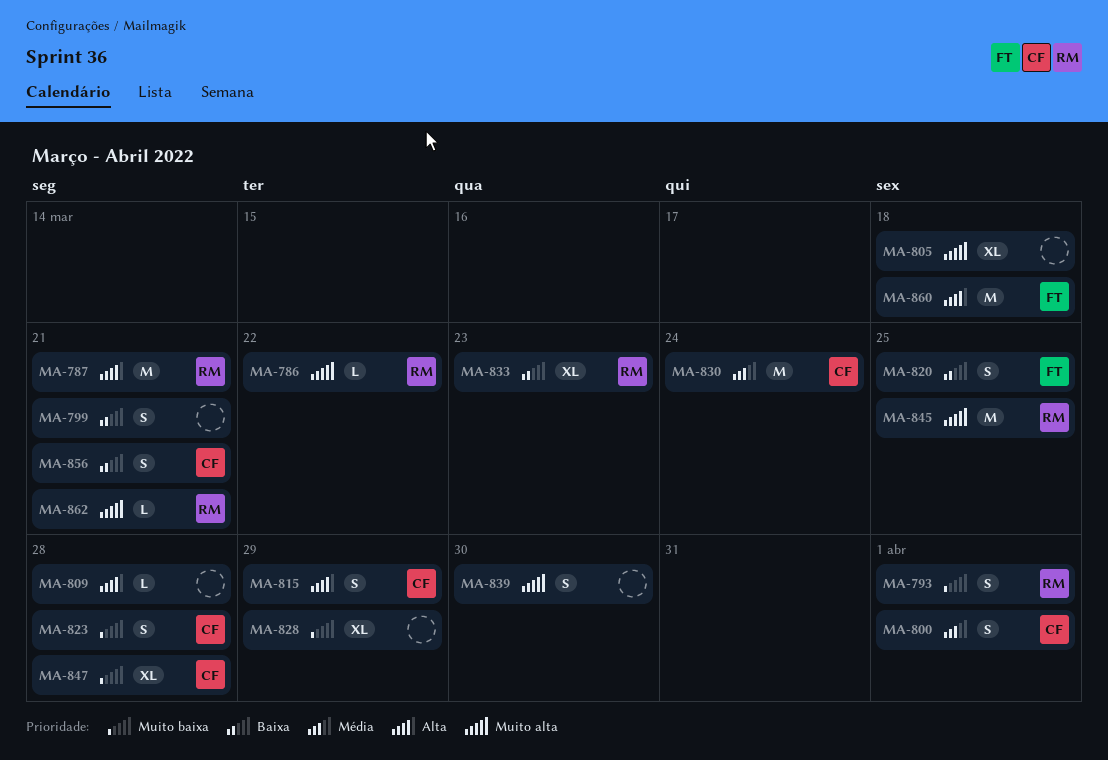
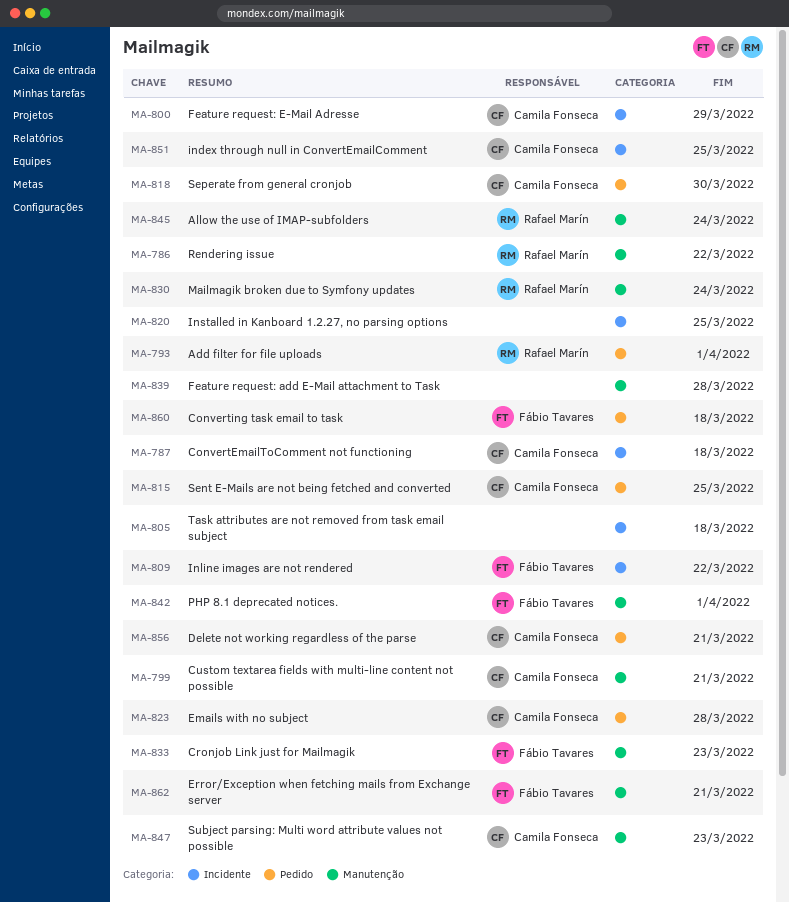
MA-787, owner: Rafael Marín -> Camila Fonseca
MA-787, due: Mar 21 -> Mar 18
MA-799, owner: none -> Camila Fonseca
MA-800, due: Apr 1 -> Mar 29
MA-809, owner: none -> Fábio Tavares
MA-809, due: Mar 28 -> Mar 22
MA-815, due: Mar 29 -> Mar 25
MA-818: none -> present
MA-820, owner: Fábio Tavares -> none
MA-828: present -> none
MA-830, owner: Camila Fonseca -> Rafael Marín
MA-833, owner: Rafael Marín -> Fábio Tavares
MA-839, due: Mar 30 -> Mar 28
MA-842: none -> present
MA-845, due: Mar 25 -> Mar 24
MA-847, due: Mar 28 -> Mar 23
MA-851: none -> present
MA-862, owner: Rafael Marín -> Fábio Tavares

